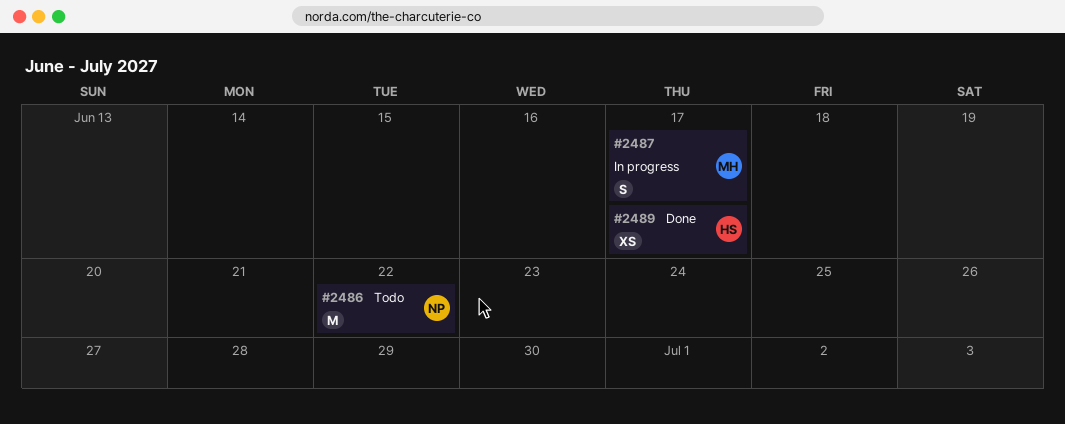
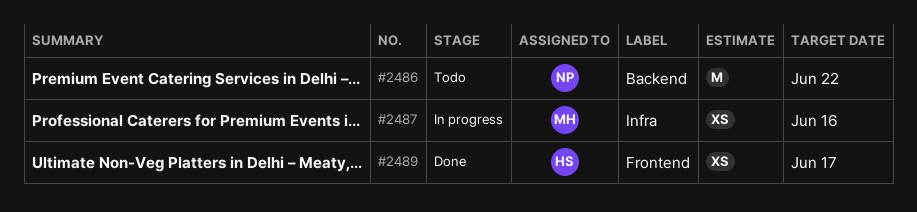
#2487, estimate: S -> XS
#2487, due: Jun 17 -> Jun 16

